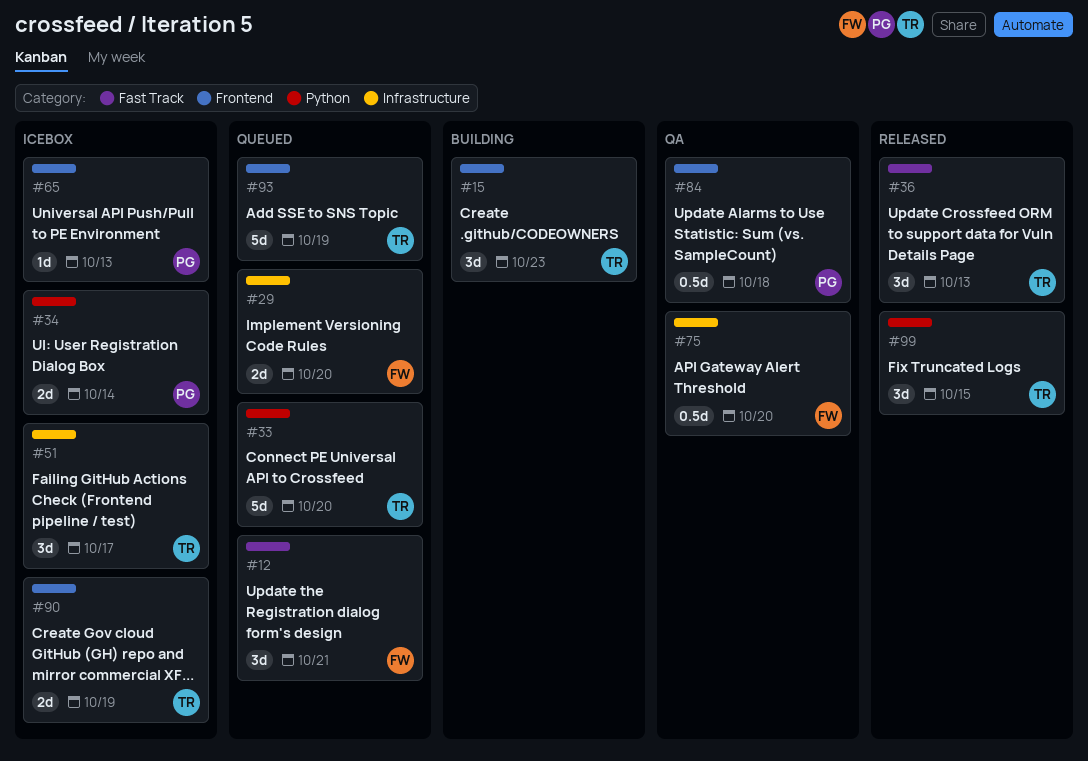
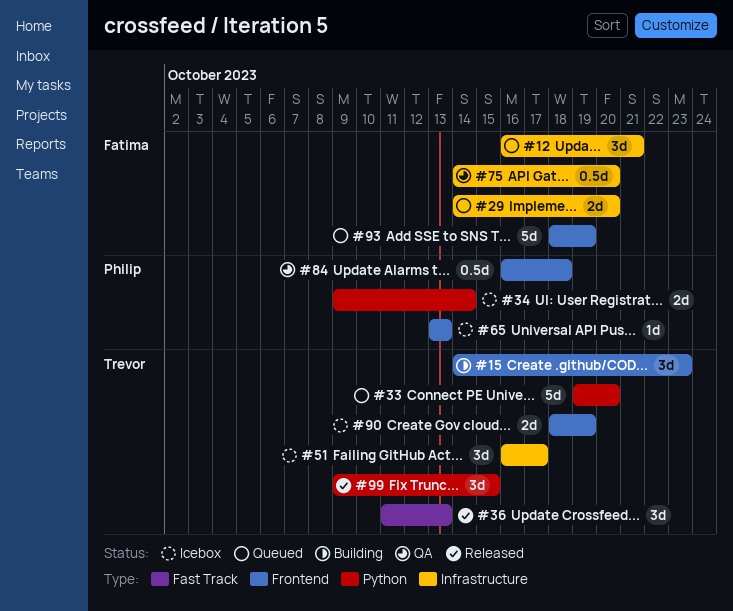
#12, label: Fast Track -> Infrastructure
#93, owner: Trevor -> Fatima

